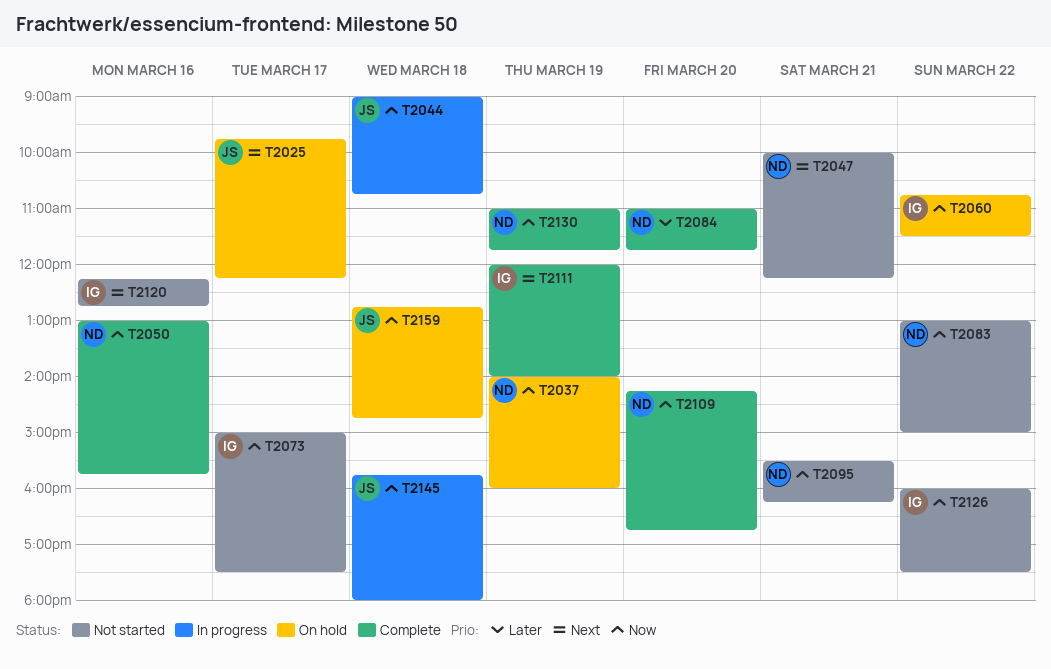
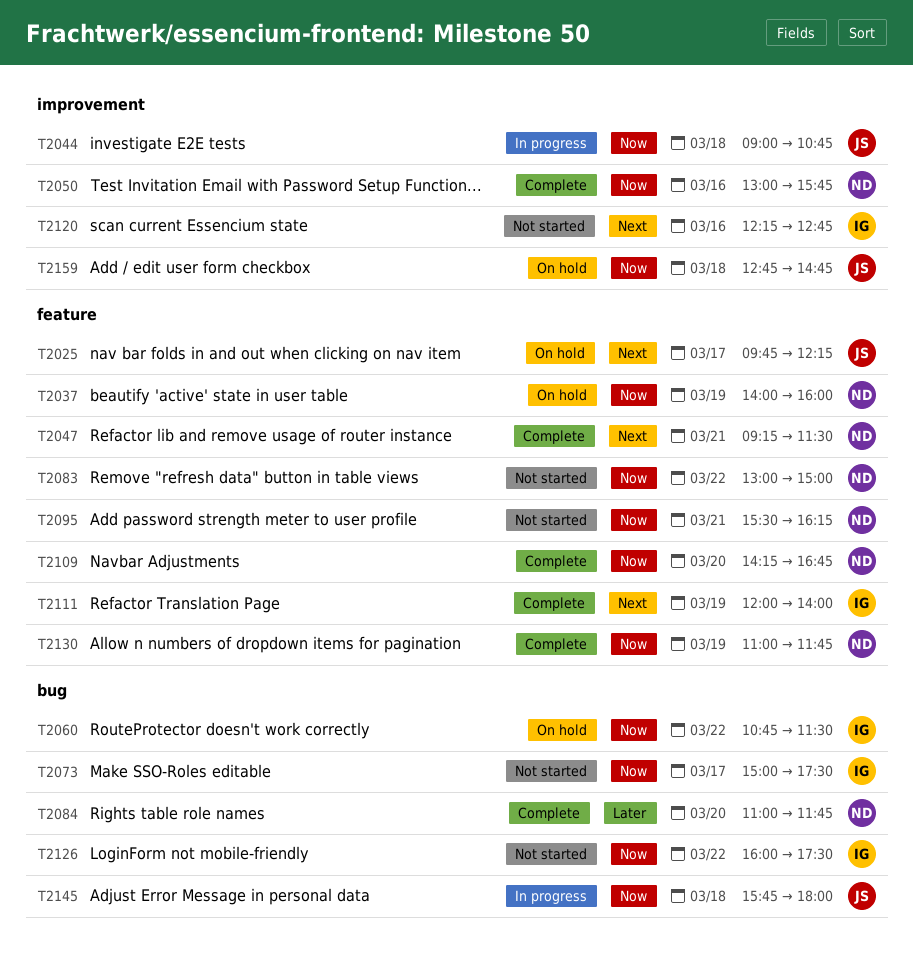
T2047, status: Not started -> Complete
T2047, begins: 10:00 -> 09:15
T2047, ends: 12:15 -> 11:30

